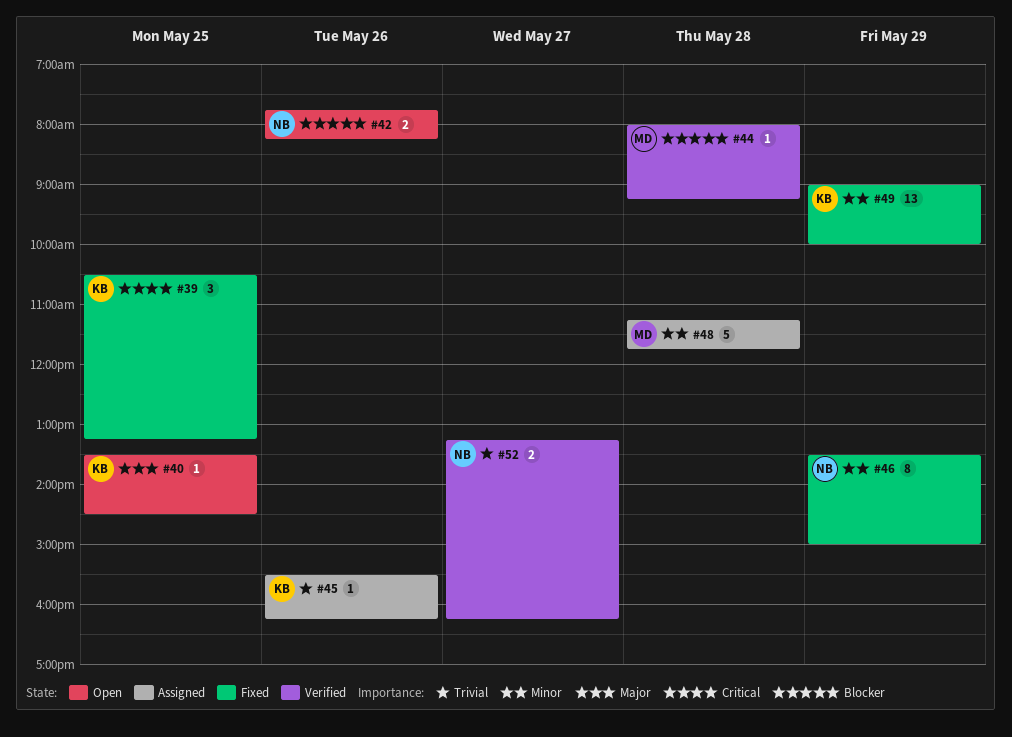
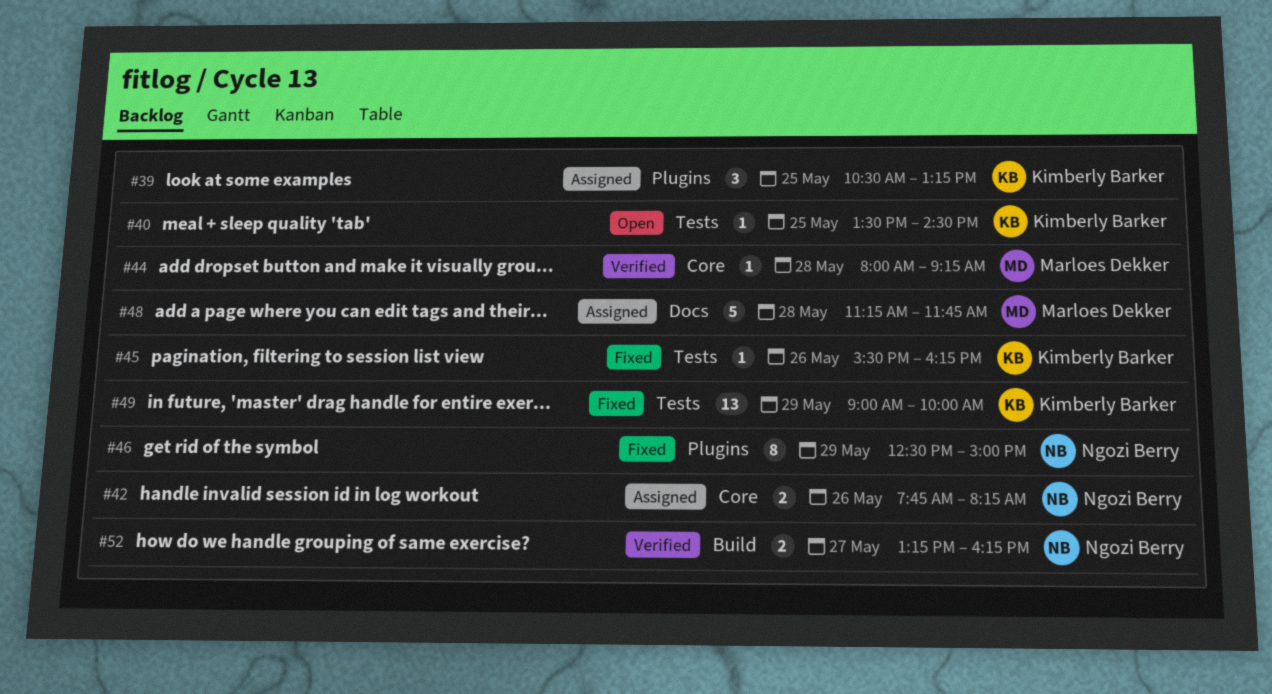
#39, status: Fixed -> Assigned
#42, status: Open -> Assigned
#45, status: Assigned -> Fixed
#46, begins: 13:30 -> 12:30

